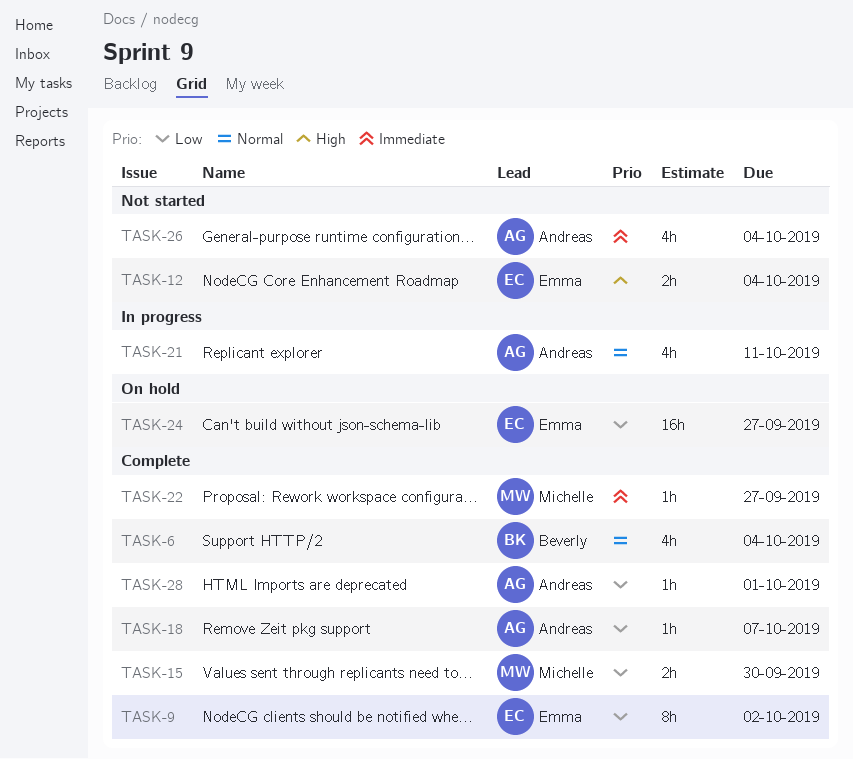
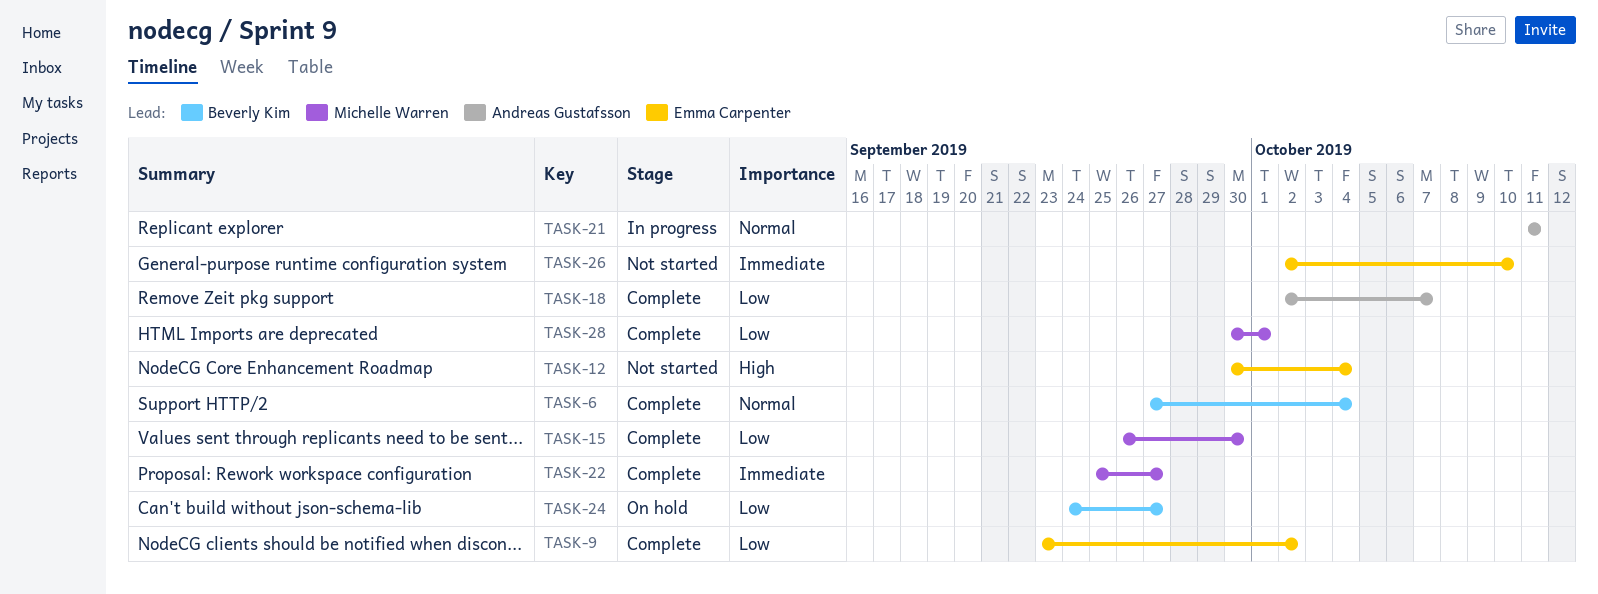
TASK-24, owner: Emma Carpenter -> Beverly Kim
TASK-26, owner: Andreas Gustafsson -> Emma Carpenter
TASK-26, due: Oct 4 -> Oct 10
TASK-28, owner: Andreas Gustafsson -> Michelle Warren

